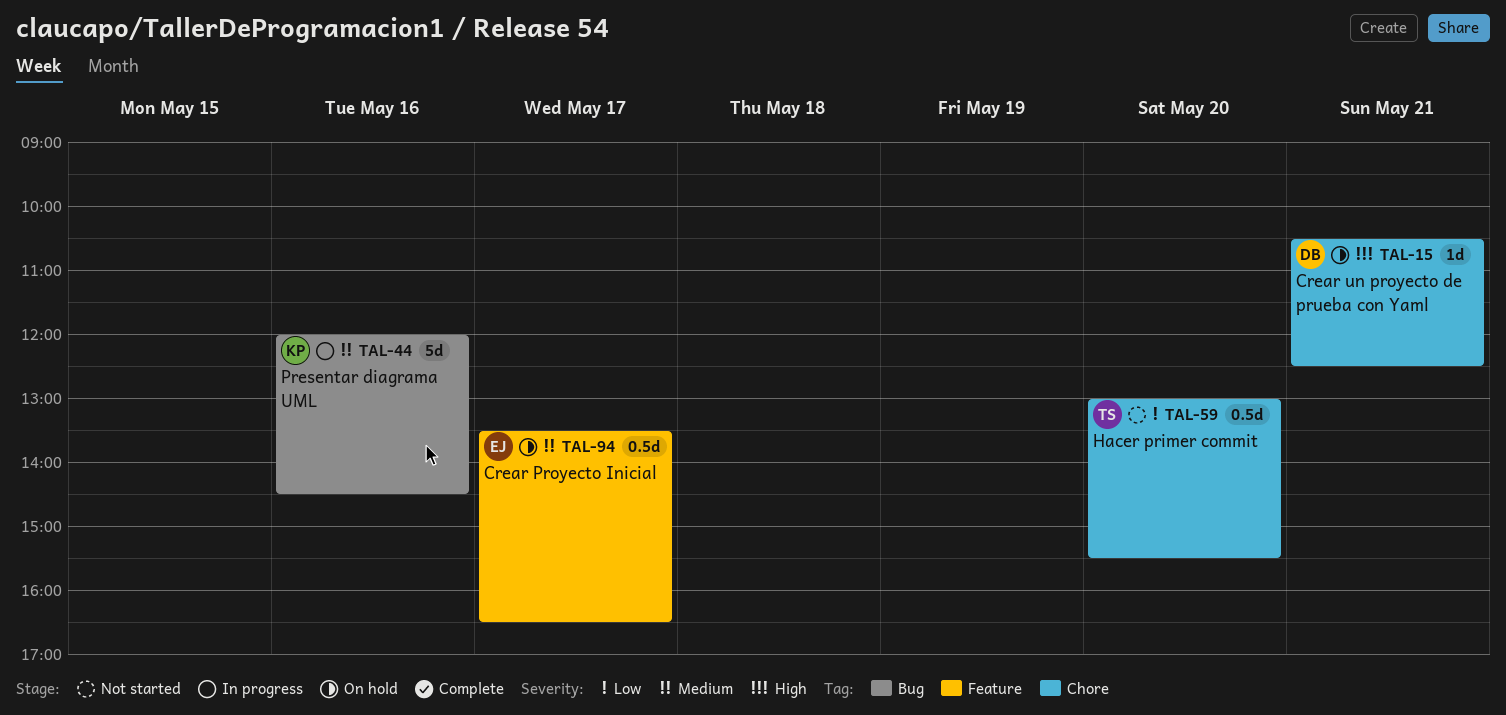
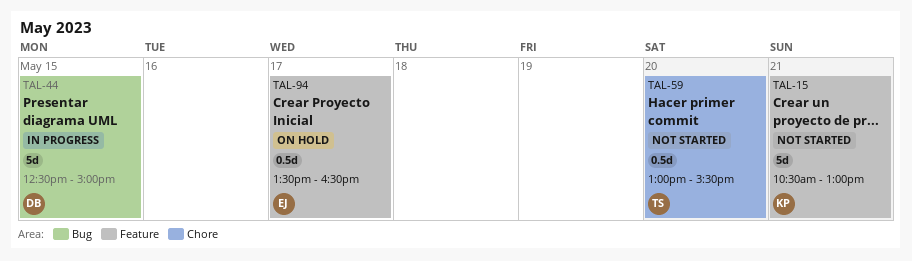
TAL-15, status: On hold -> Not started
TAL-15, owner: DB -> KP
TAL-15, label: Chore -> Feature
TAL-15, estimate: 1d -> 5d
TAL-15, ends: 12:30 -> 13:00
TAL-44, owner: KP -> DB
TAL-44, day: May 16 -> May 15
TAL-44, begins: 12:00 -> 12:30
TAL-44, ends: 14:30 -> 15:00

